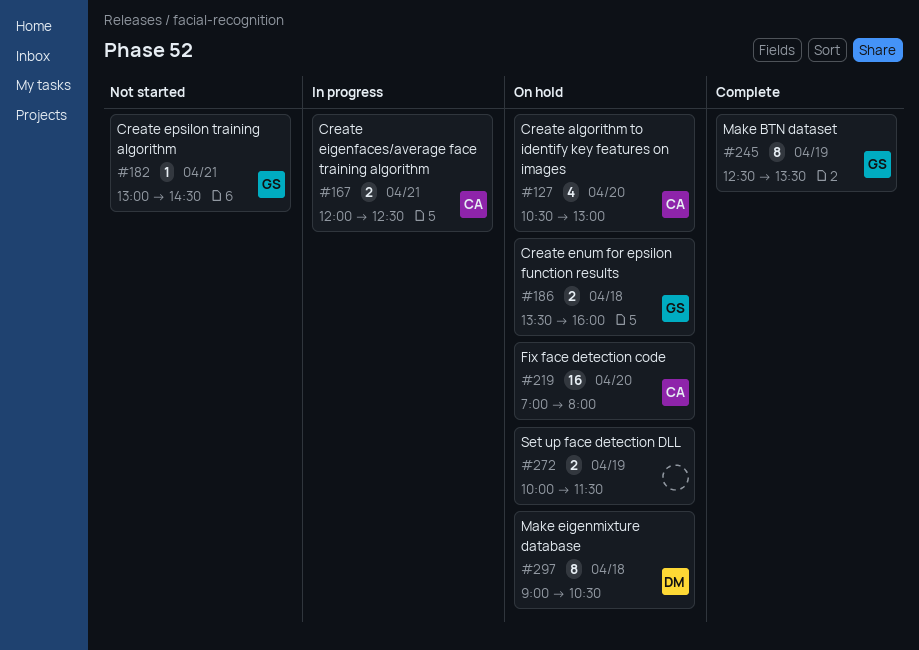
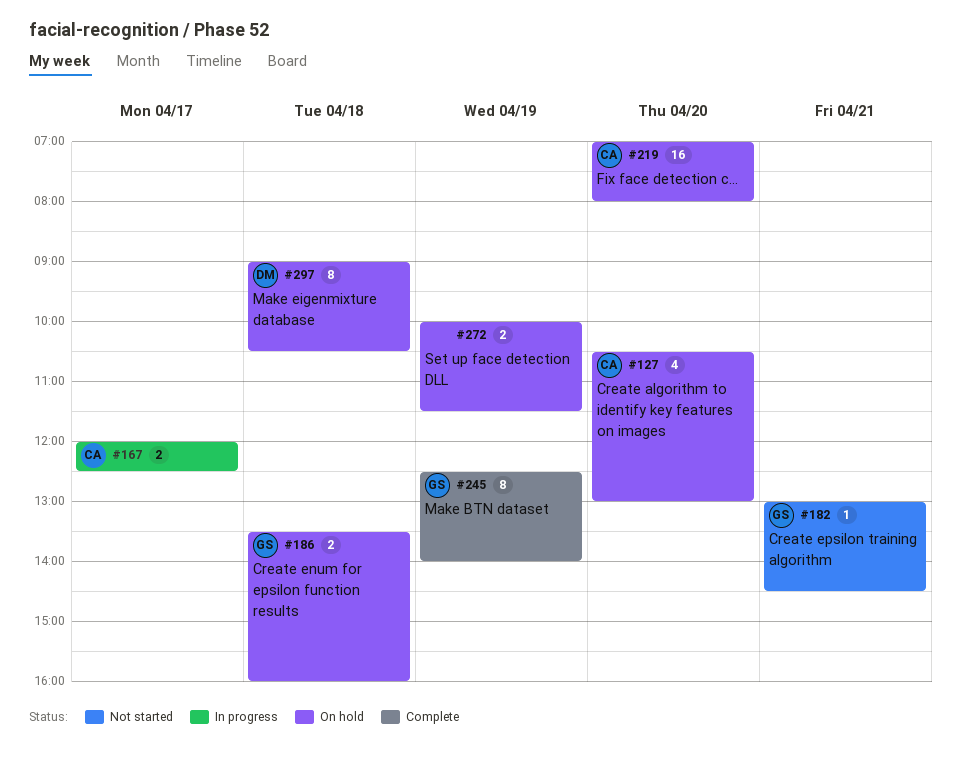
#167, day: Apr 21 -> Apr 17
#245, ends: 13:30 -> 14:00

